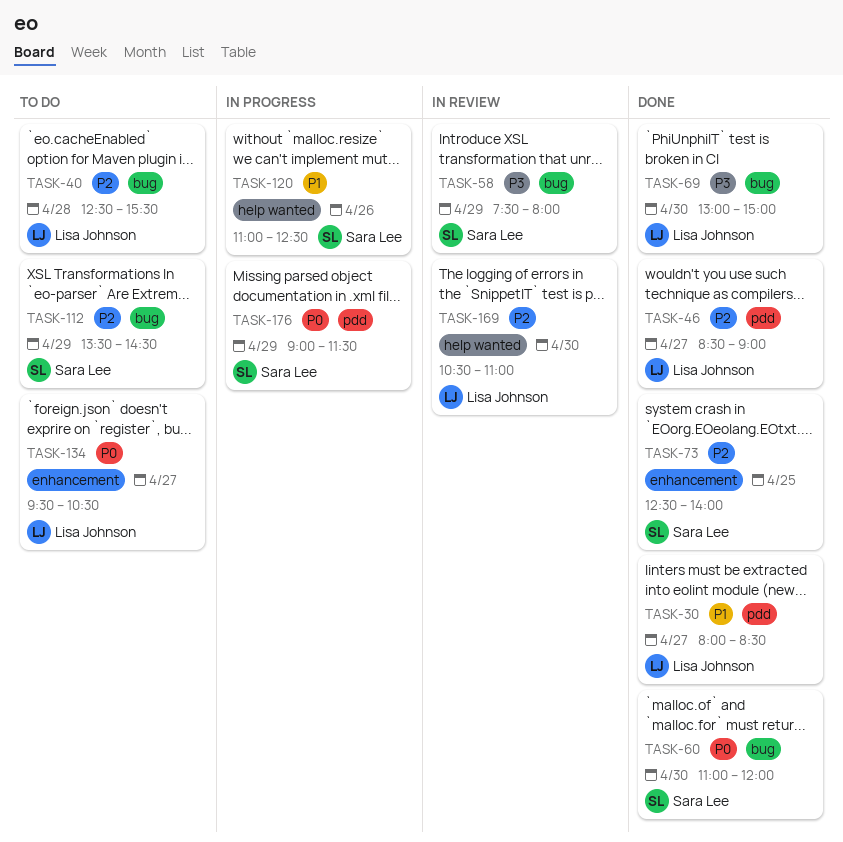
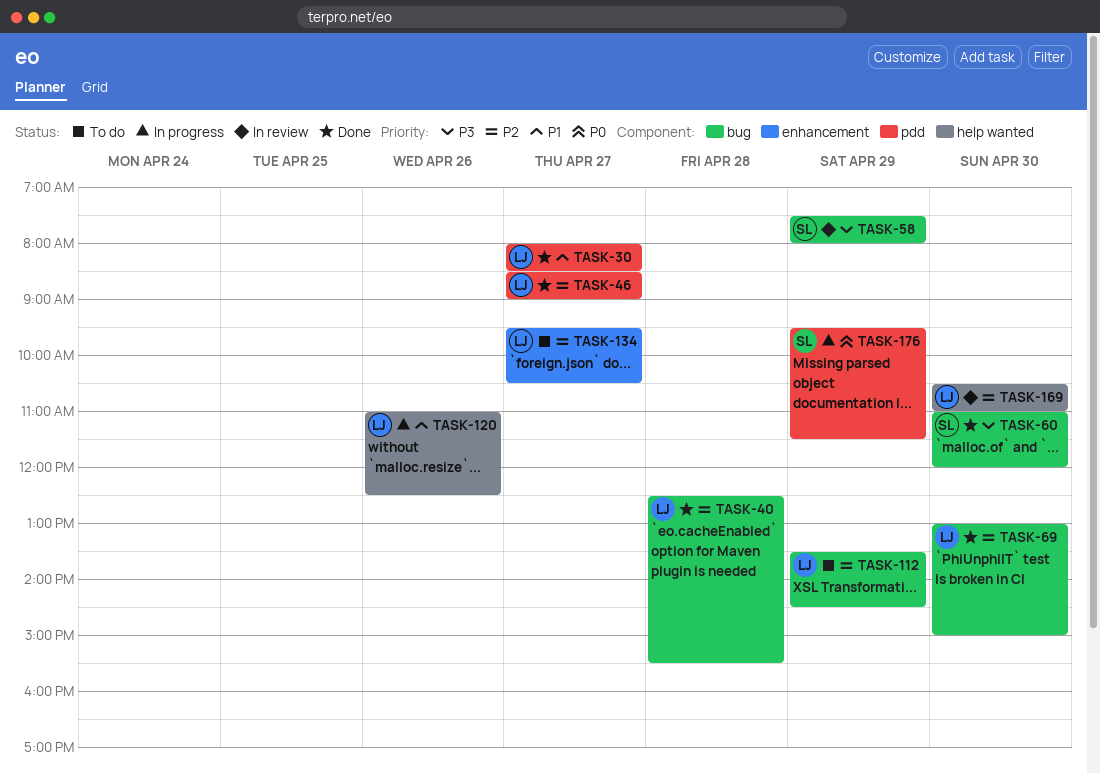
TASK-40, status: To do -> Done
TASK-60, priority: P0 -> P3
TASK-69, priority: P3 -> P2
TASK-73: present -> none
TASK-112, owner: Sara Lee -> Lisa Johnson
TASK-120, owner: Sara Lee -> Lisa Johnson
TASK-134, priority: P0 -> P2
TASK-176, begins: 09:00 -> 09:30

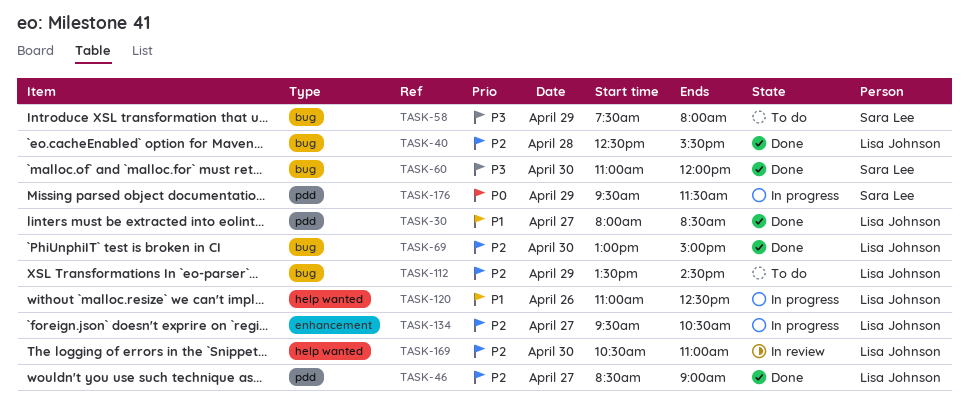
TASK-58, status: In review -> To do
TASK-134, status: To do -> In progress

